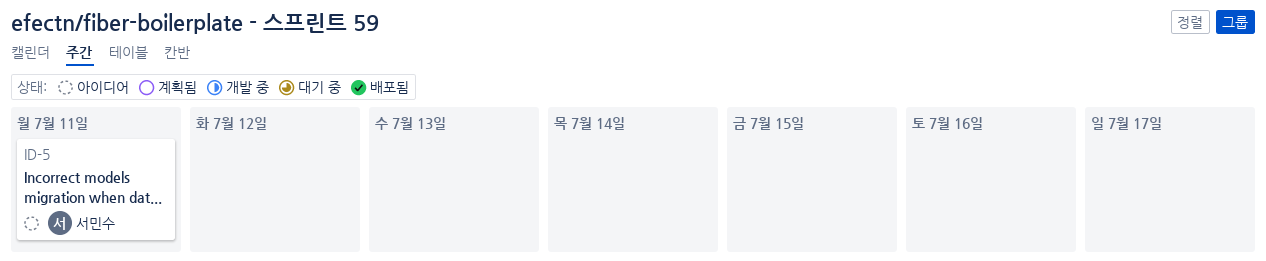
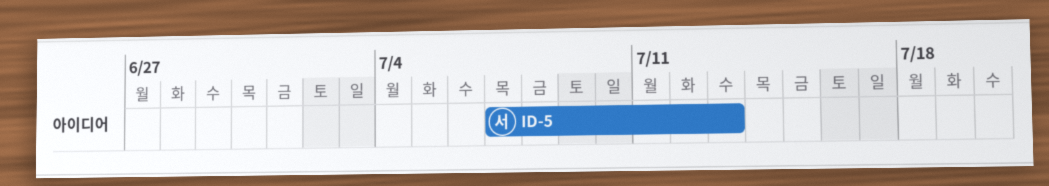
ID-5, due: Jul 11 -> Jul 13

